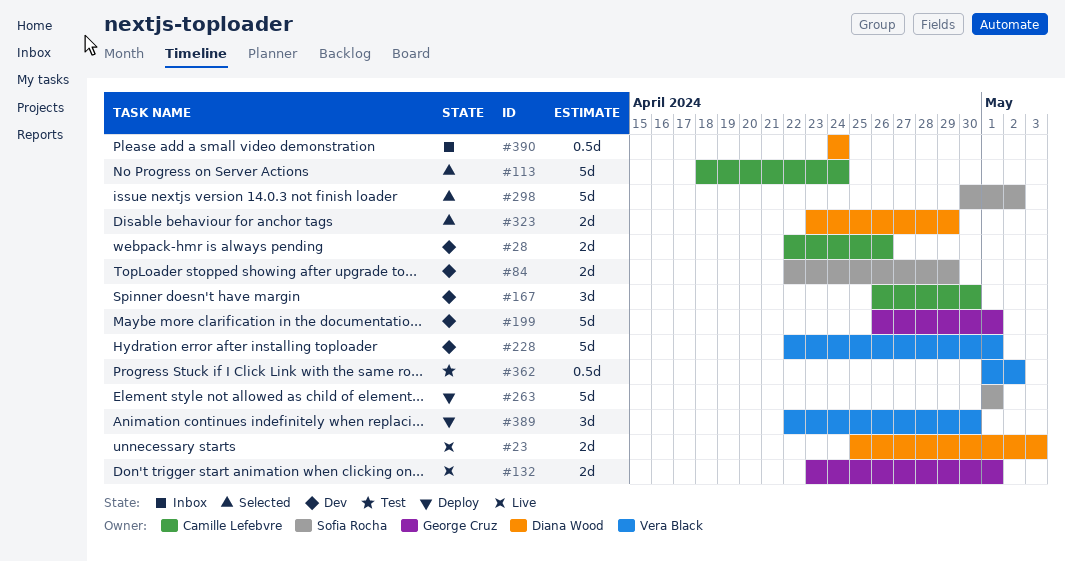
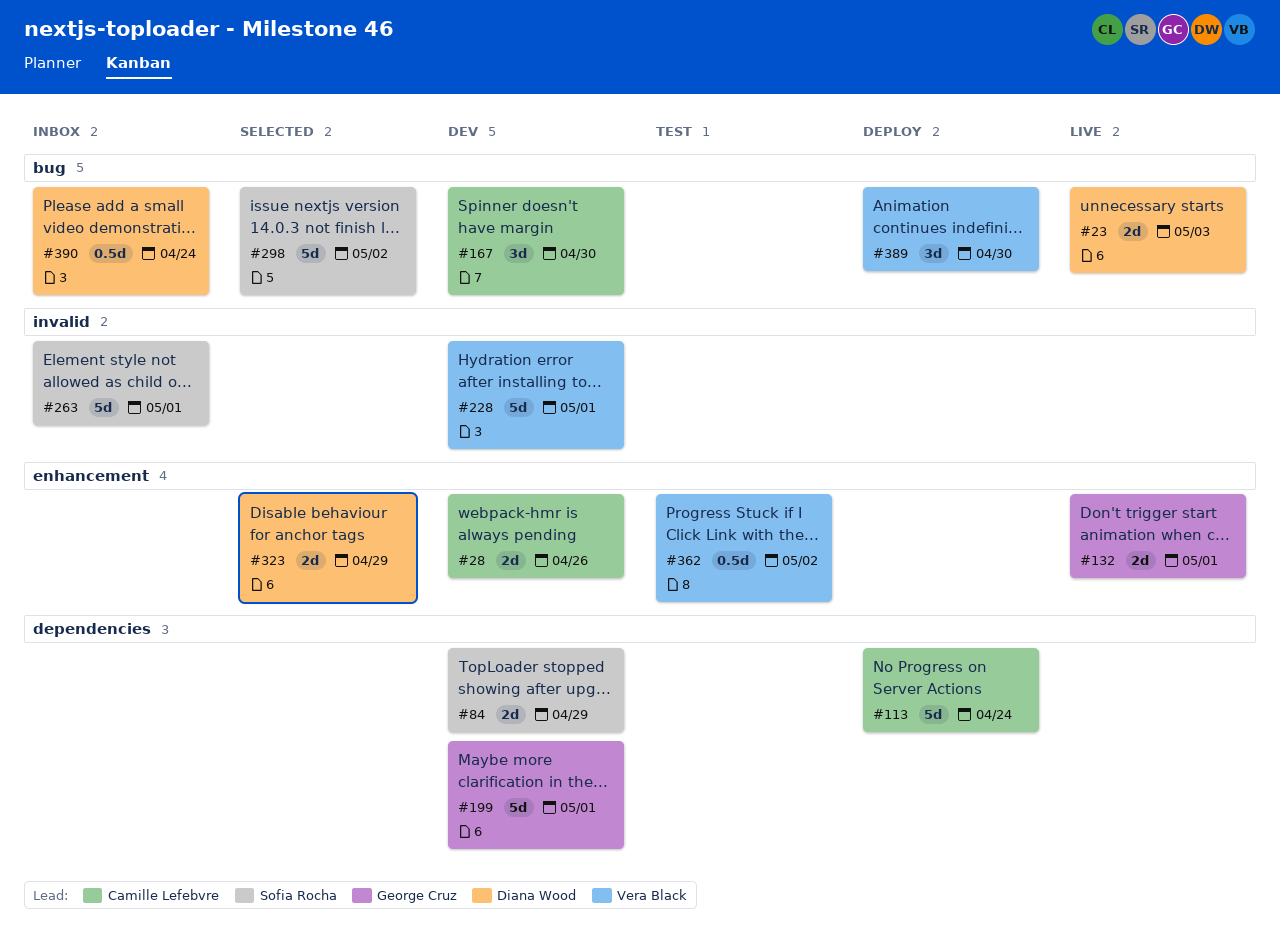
#113, status: Selected -> Deploy
#263, status: Deploy -> Inbox

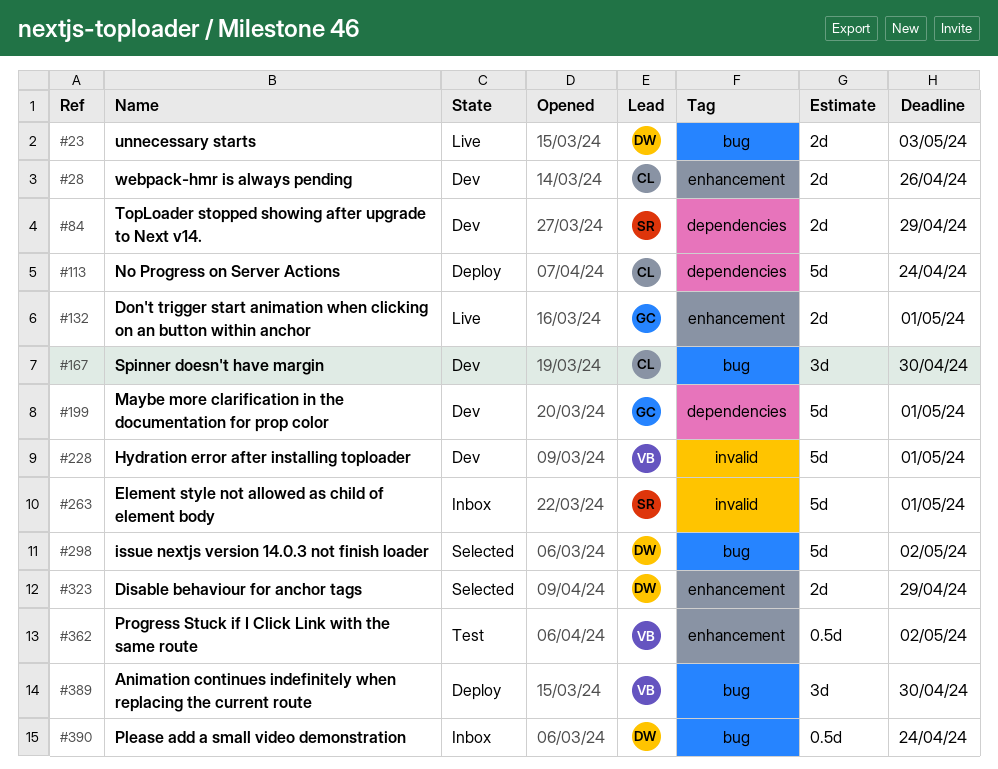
#298, owner: Sofia Rocha -> Diana Wood

